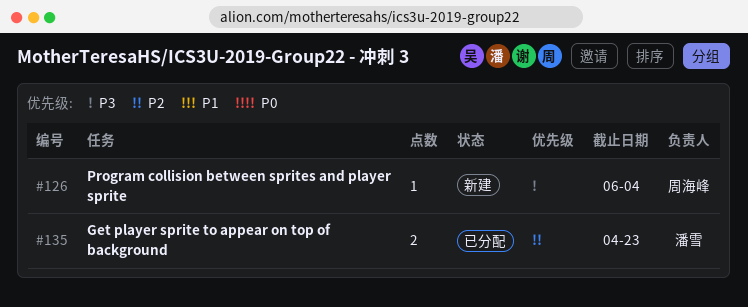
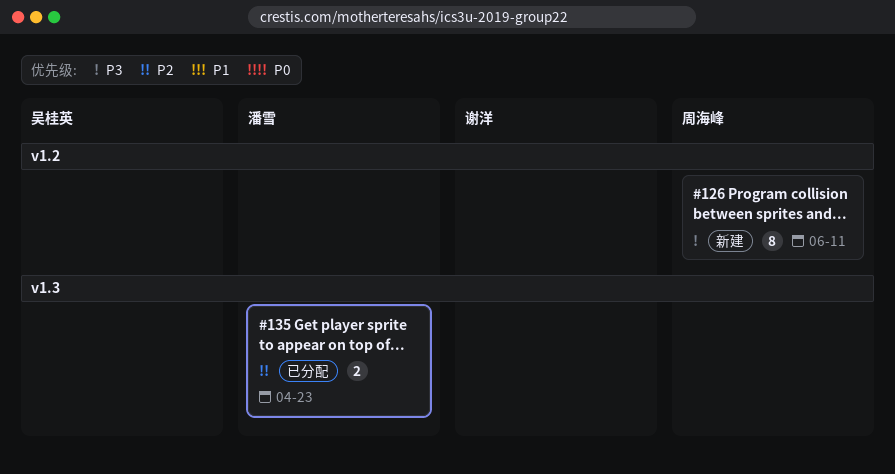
#126, estimate: 1 -> 8
#126, due: Jun 4 -> Jun 11

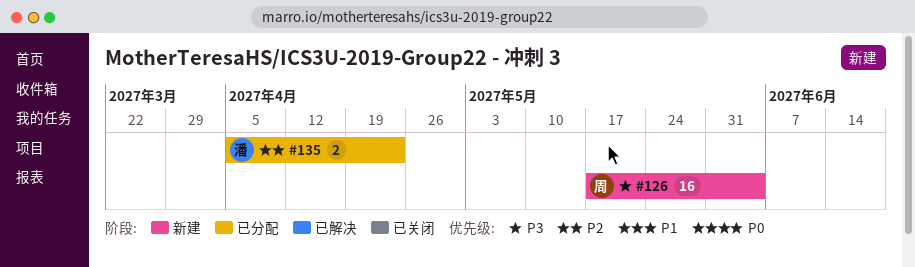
#126, estimate: 8 -> 16
#126, due: Jun 11 -> Jun 4

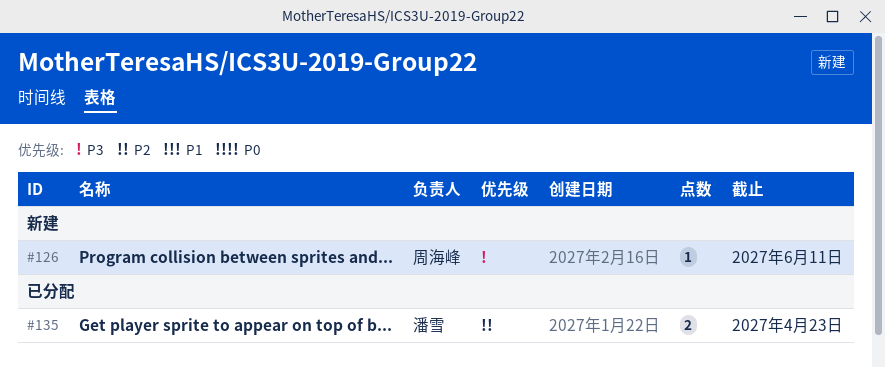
#126, estimate: 16 -> 1
#126, due: Jun 4 -> Jun 11

